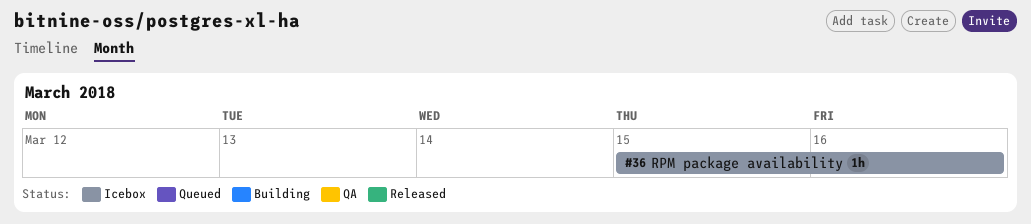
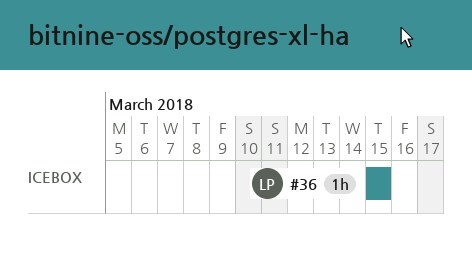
#36, due: Mar 16 -> Mar 15

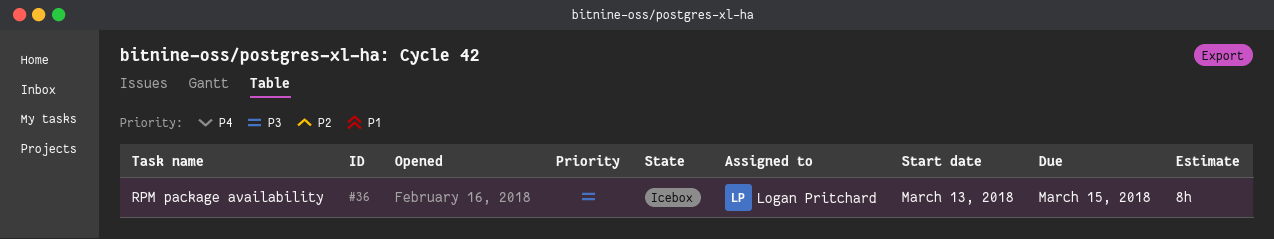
#36, estimate: 1h -> 8h
#36, start: Mar 15 -> Mar 13

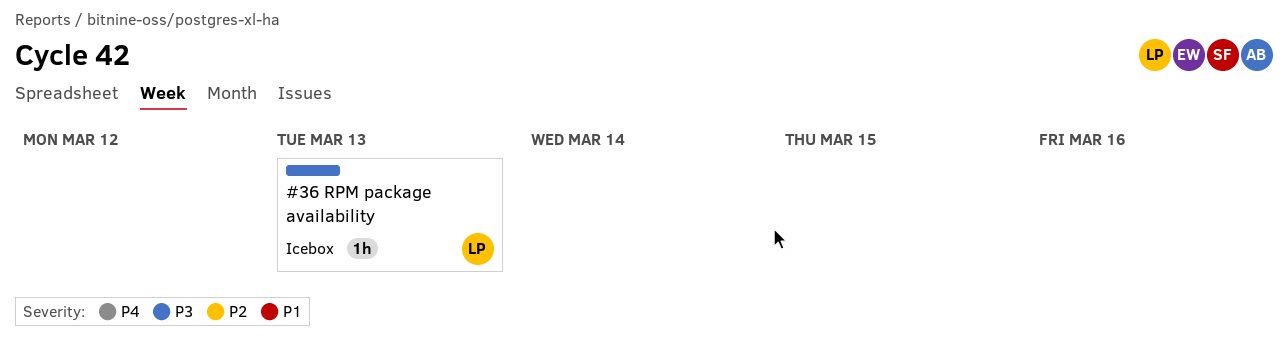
#36, estimate: 8h -> 1h
#36, due: Mar 15 -> Mar 13

